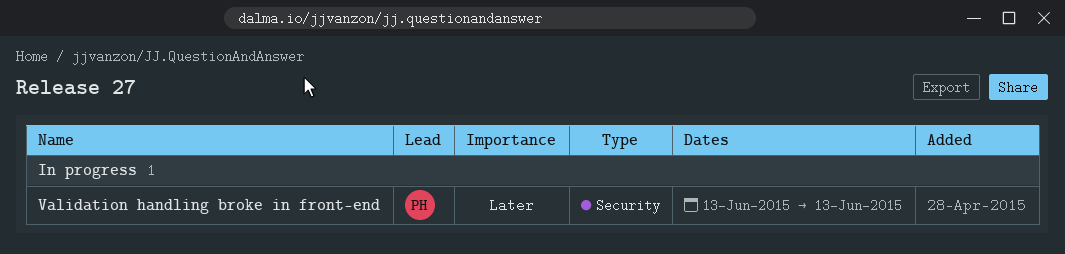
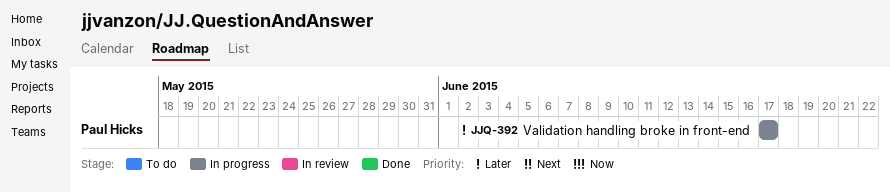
Validation handling broke in front-end, start: Jun 13 -> Jun 17
Validation handling broke in front-end, due: Jun 13 -> Jun 17

